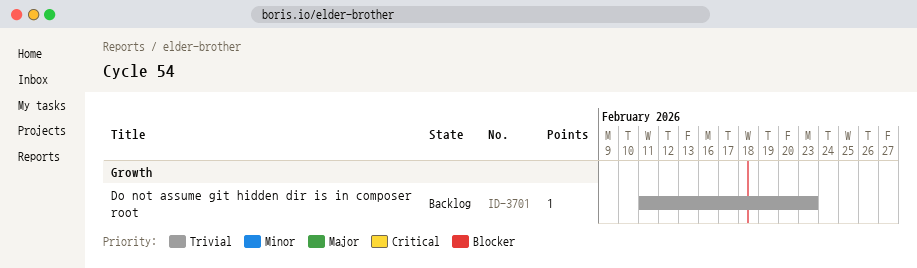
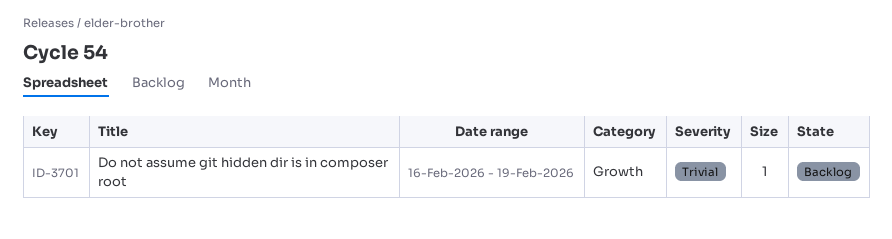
ID-3701, start: Feb 11 -> Feb 16
ID-3701, due: Feb 23 -> Feb 19

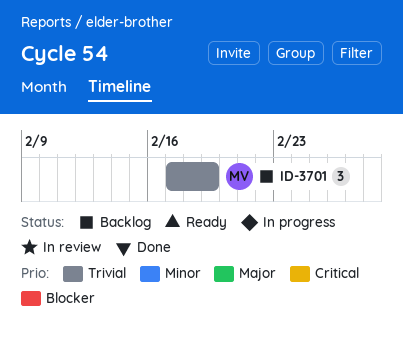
ID-3701, estimate: 1 -> 3
ID-3701, start: Feb 16 -> Feb 17

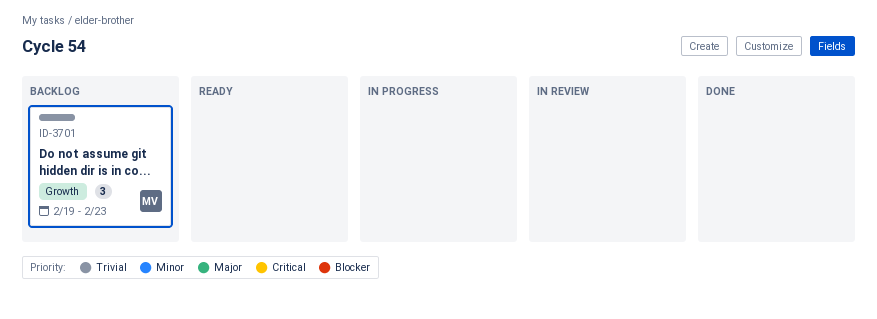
ID-3701, start: Feb 17 -> Feb 19
ID-3701, due: Feb 19 -> Feb 23

